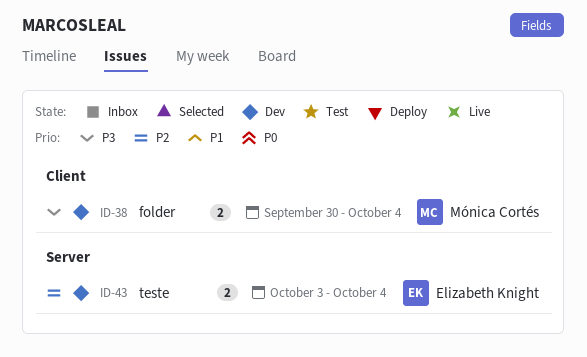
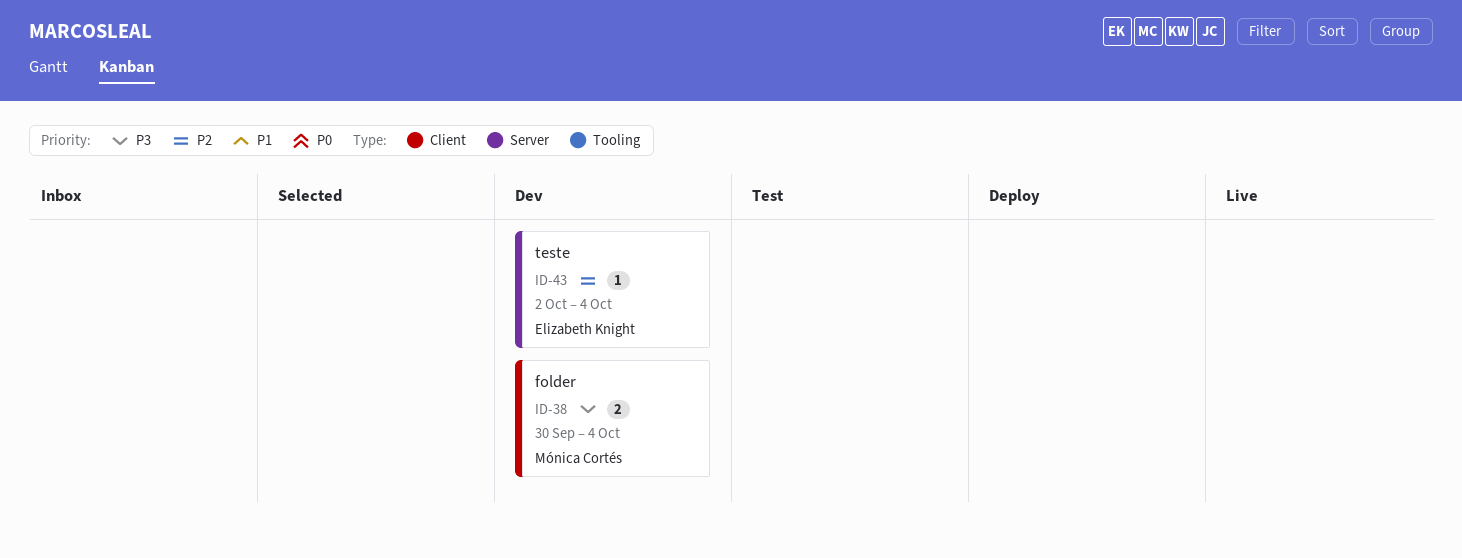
ID-43, estimate: 2 -> 1
ID-43, start: Oct 3 -> Oct 2

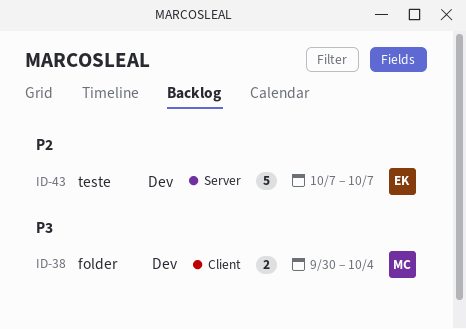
ID-43, estimate: 1 -> 5
ID-43, start: Oct 2 -> Oct 7
ID-43, due: Oct 4 -> Oct 7

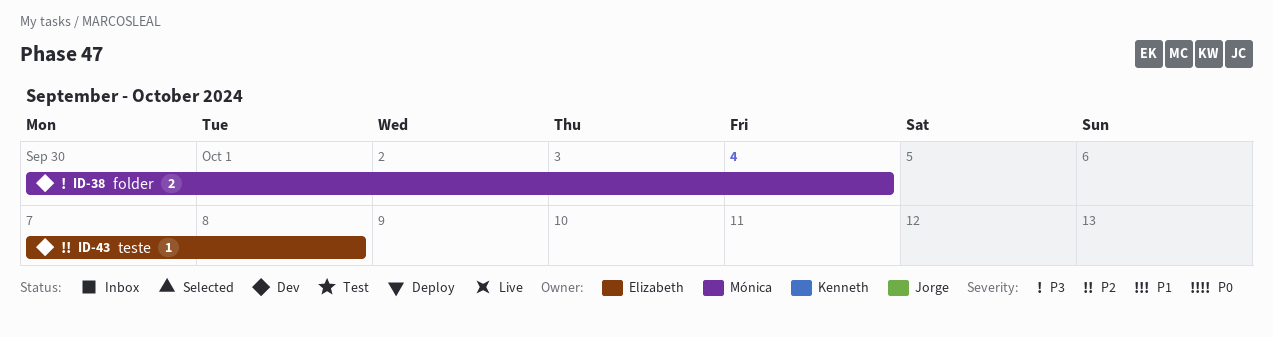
ID-43, estimate: 5 -> 1
ID-43, due: Oct 7 -> Oct 8

